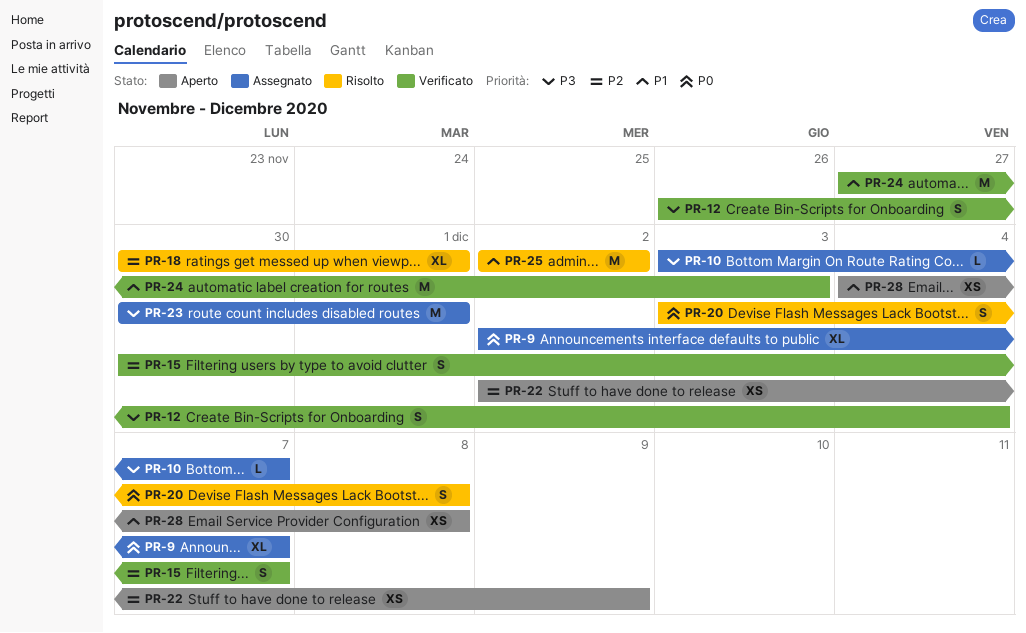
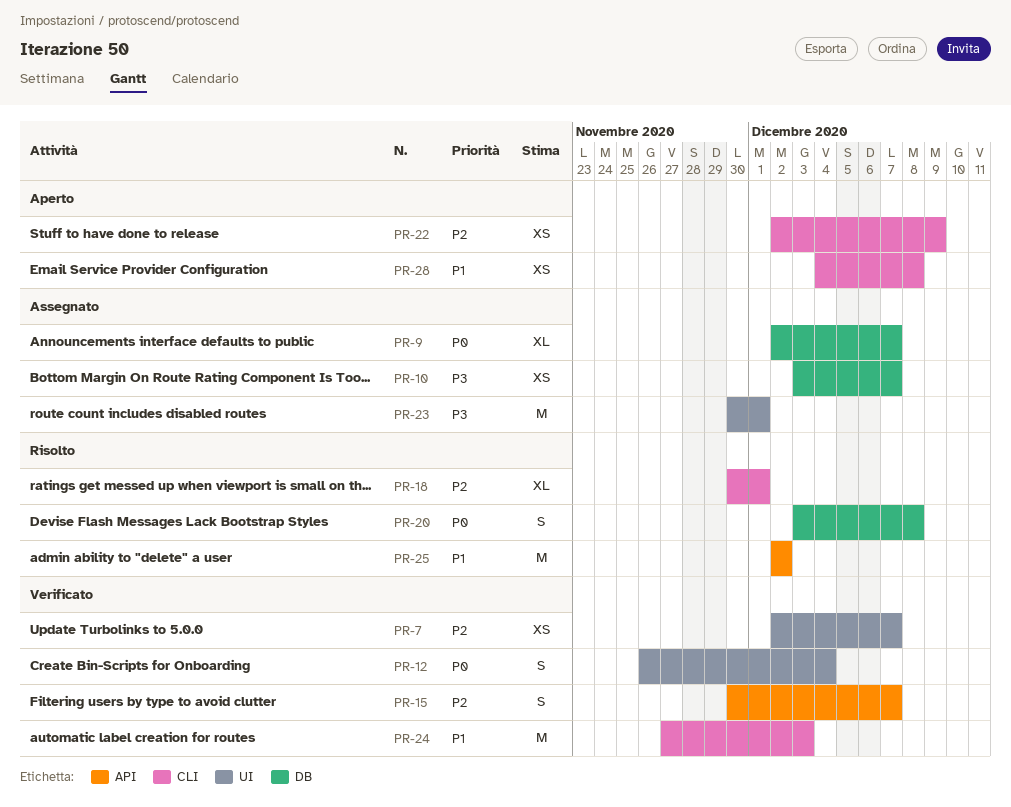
PR-7: none -> present
PR-10, estimate: L -> XS
PR-12, priority: P3 -> P0

